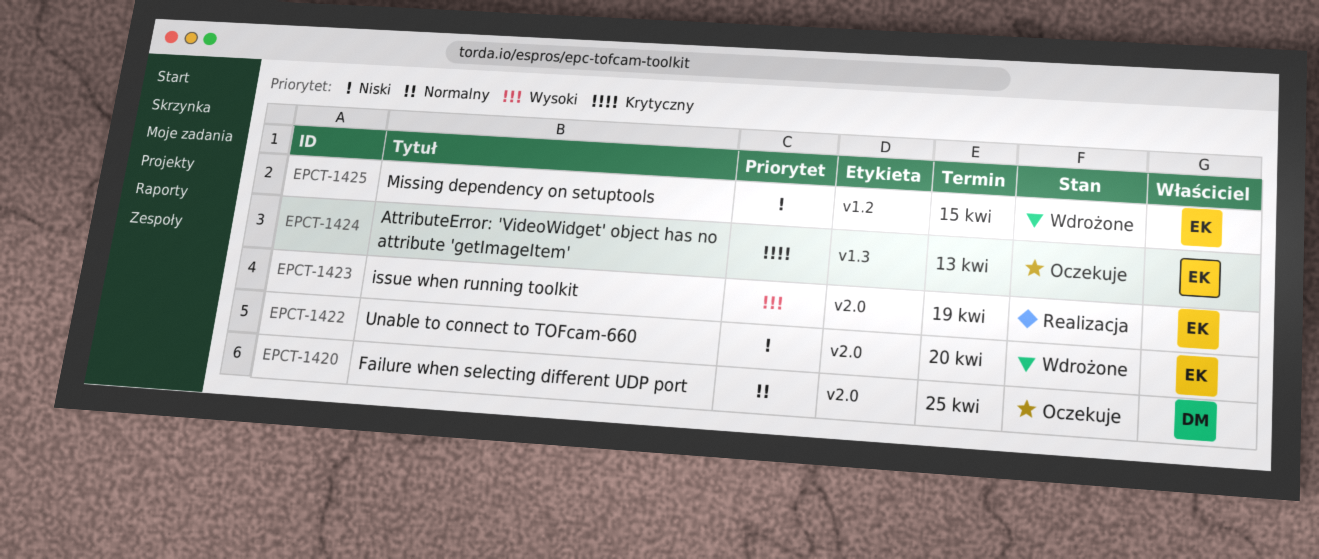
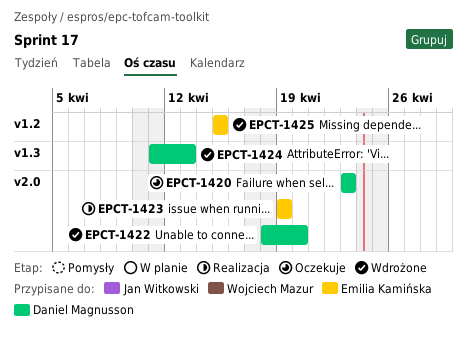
EPCT-1420, due: Apr 25 -> Apr 23
EPCT-1422, owner: Emilia Kamińska -> Daniel Magnusson
EPCT-1424, status: Oczekuje -> Wdrożone
EPCT-1424, owner: Emilia Kamińska -> Daniel Magnusson

